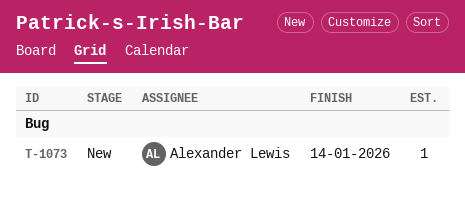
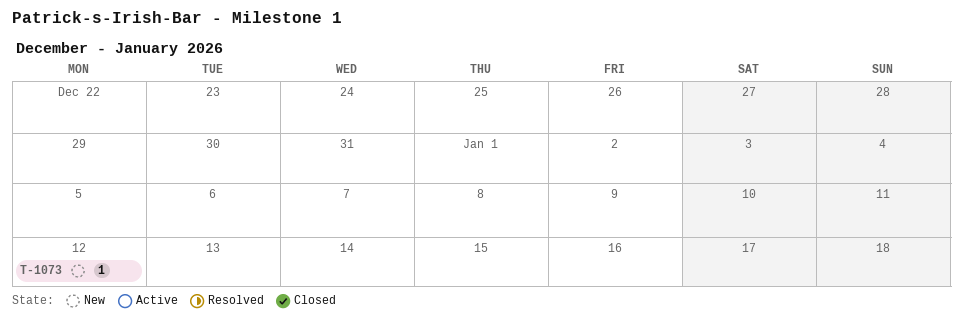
T-1073, due: Jan 14 -> Jan 12

